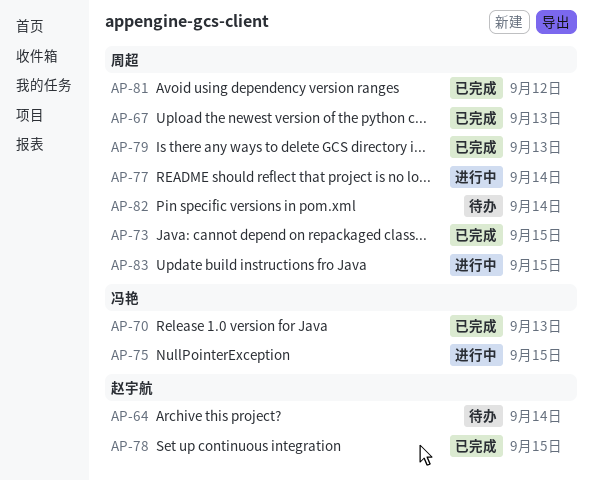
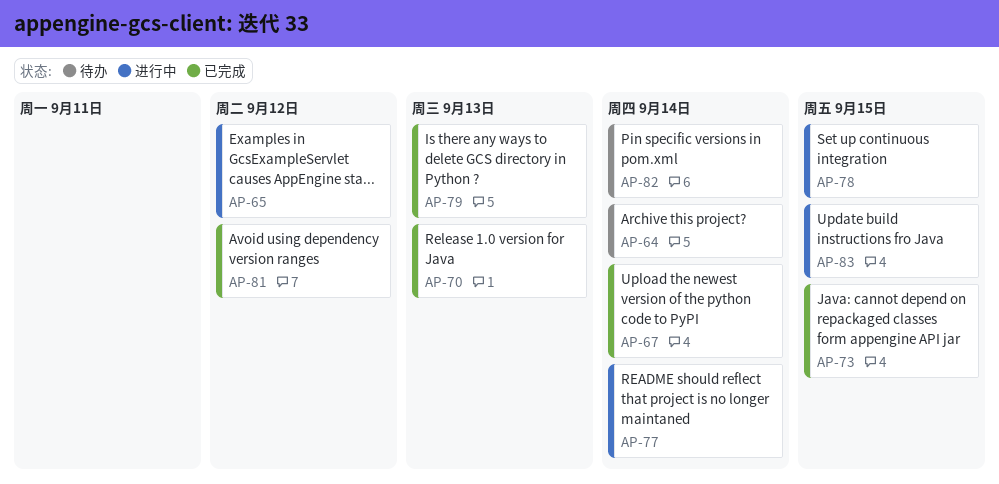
AP-65: none -> present
AP-67, due: Sep 13 -> Sep 14
AP-75: present -> none
AP-78, status: 已完成 -> 进行中

